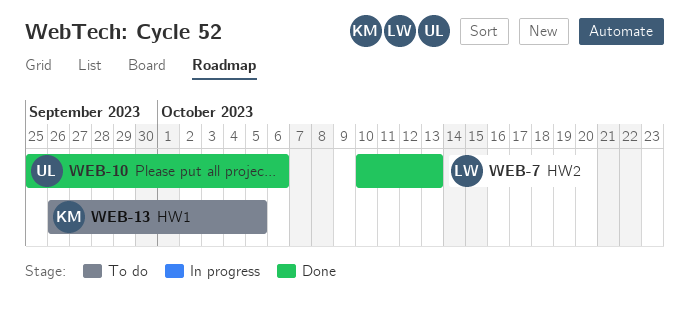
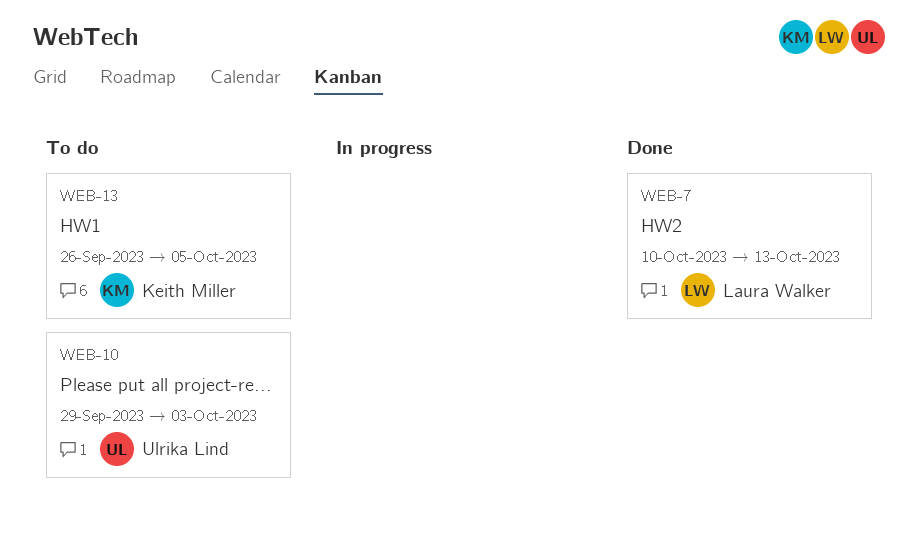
WEB-10, status: Done -> To do
WEB-10, start: Sep 25 -> Sep 29
WEB-10, due: Oct 6 -> Oct 3

